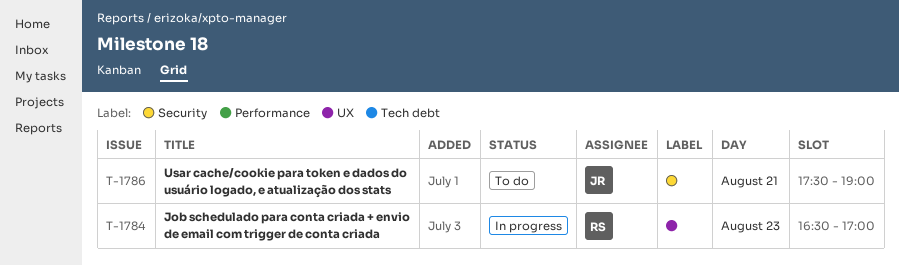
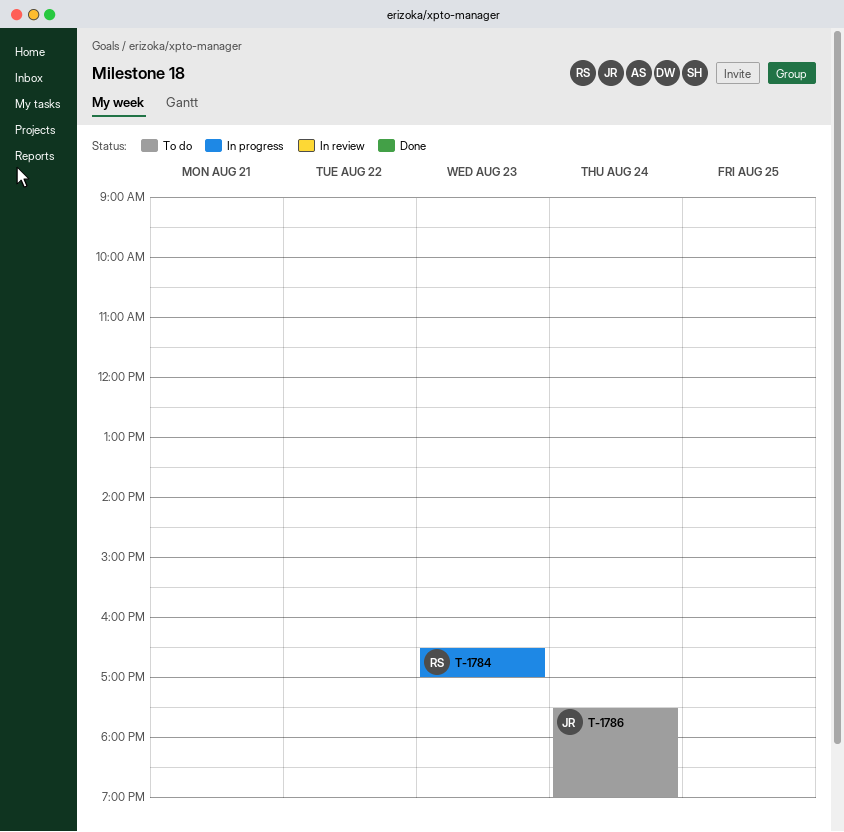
T-1786, day: Aug 21 -> Aug 24

